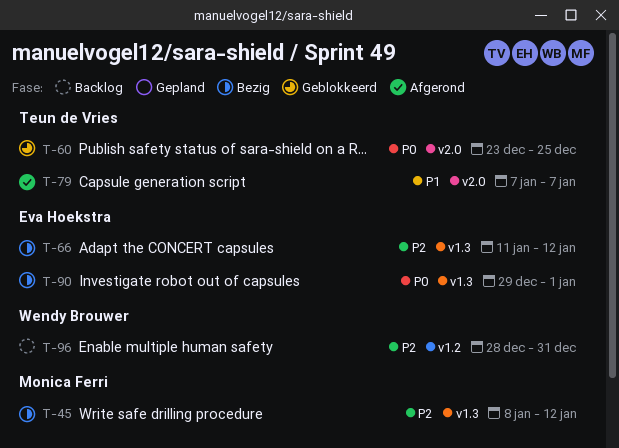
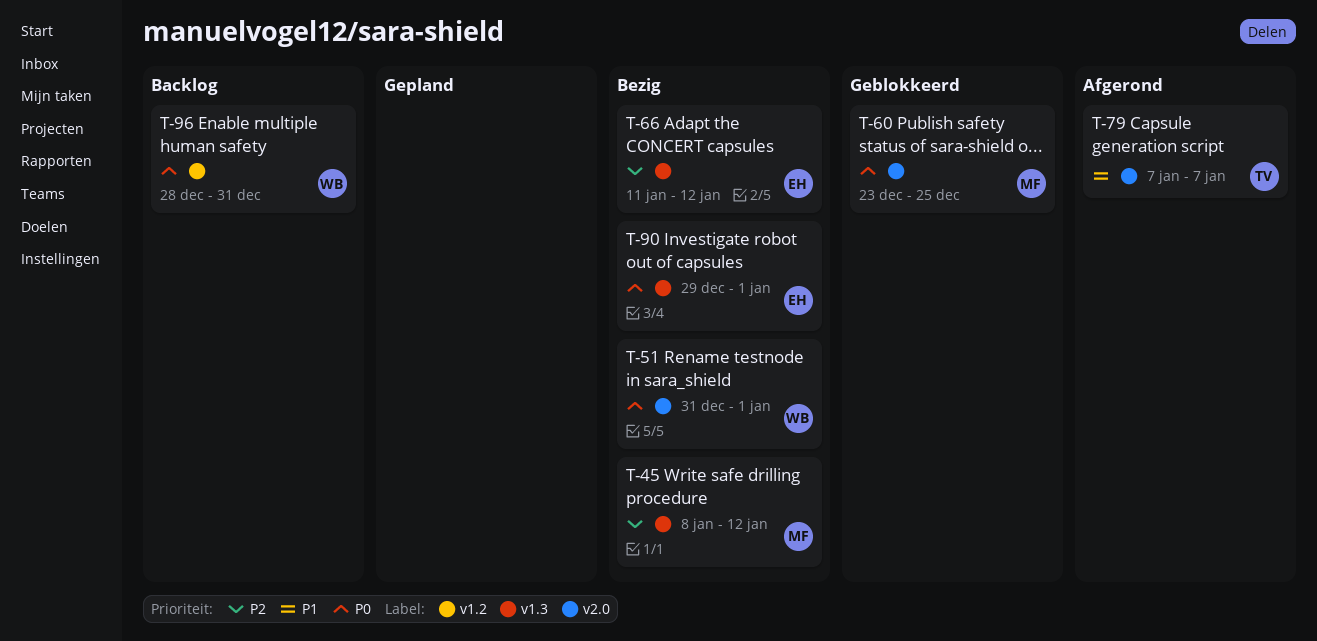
T-51: none -> present
T-60, owner: Teun de Vries -> Monica Ferri
T-96, priority: P2 -> P0

